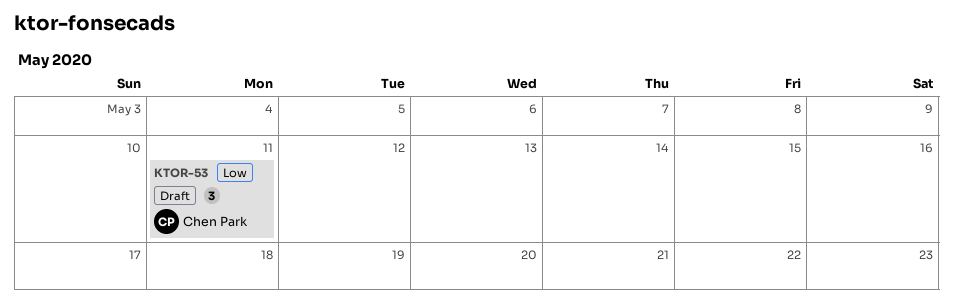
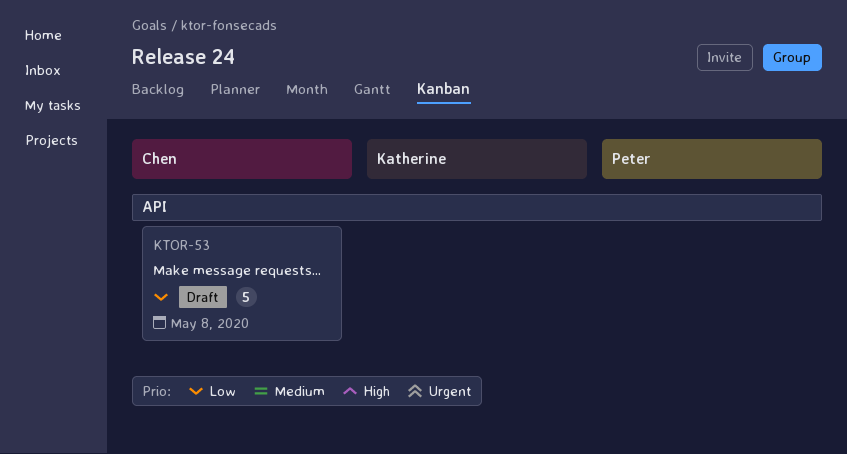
KTOR-53, estimate: 3 -> 5
KTOR-53, due: May 11 -> May 8

